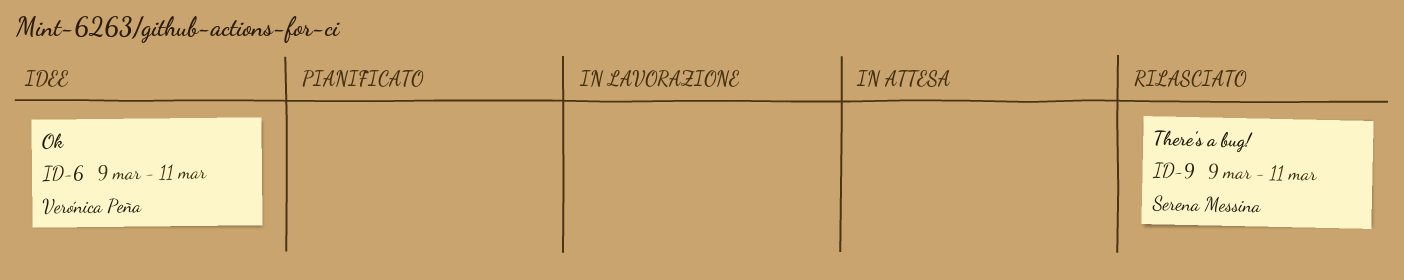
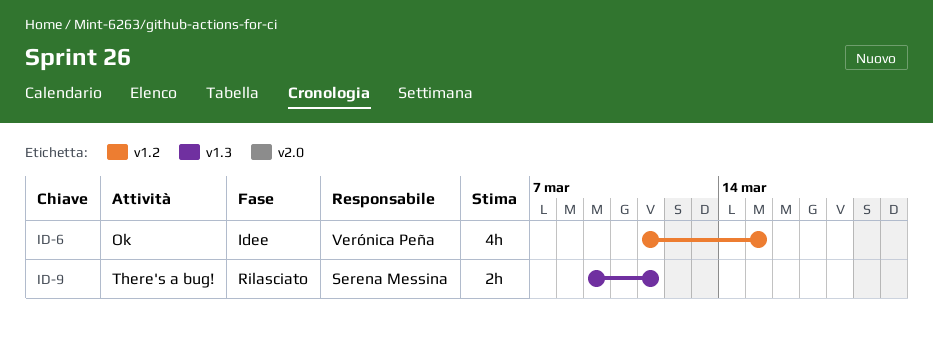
ID-6, start: Mar 9 -> Mar 11
ID-6, due: Mar 11 -> Mar 15

